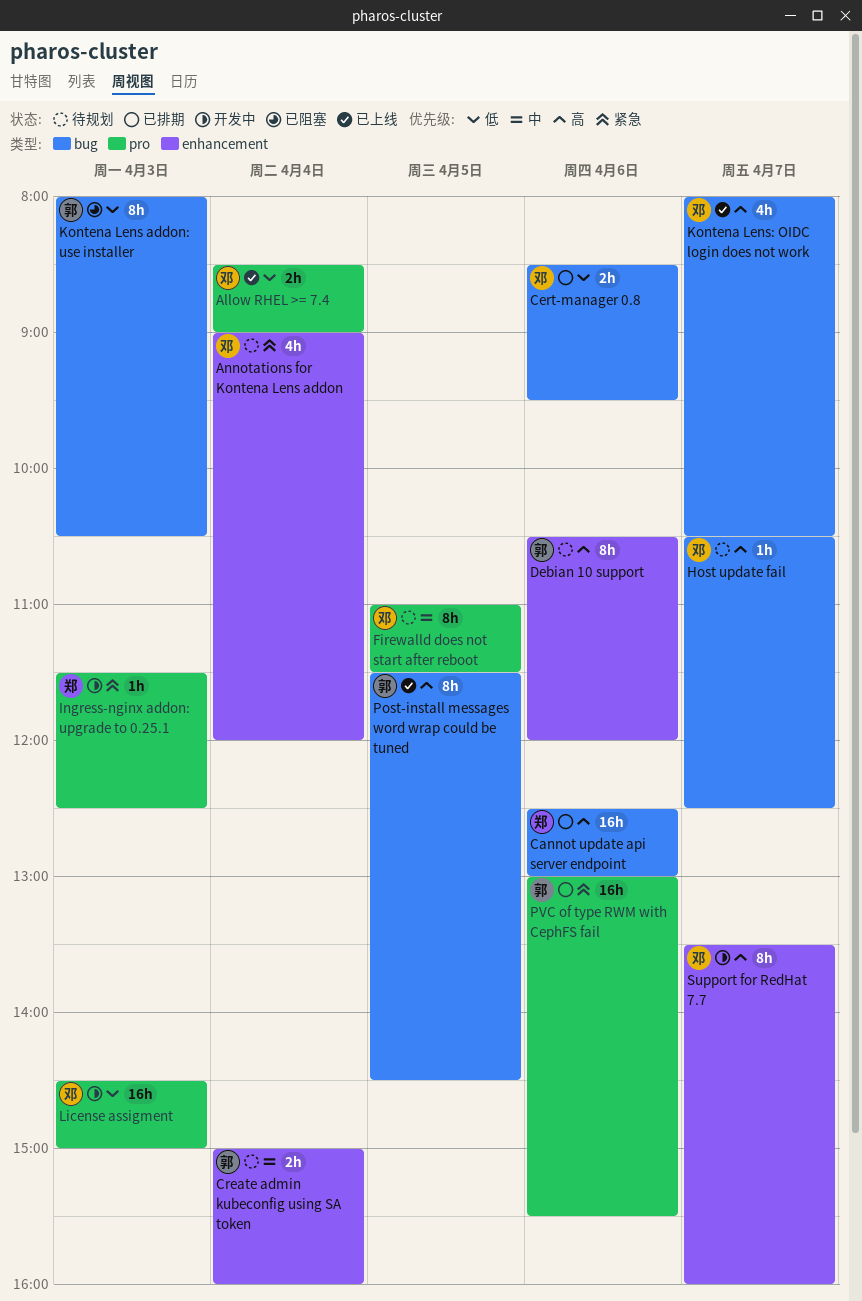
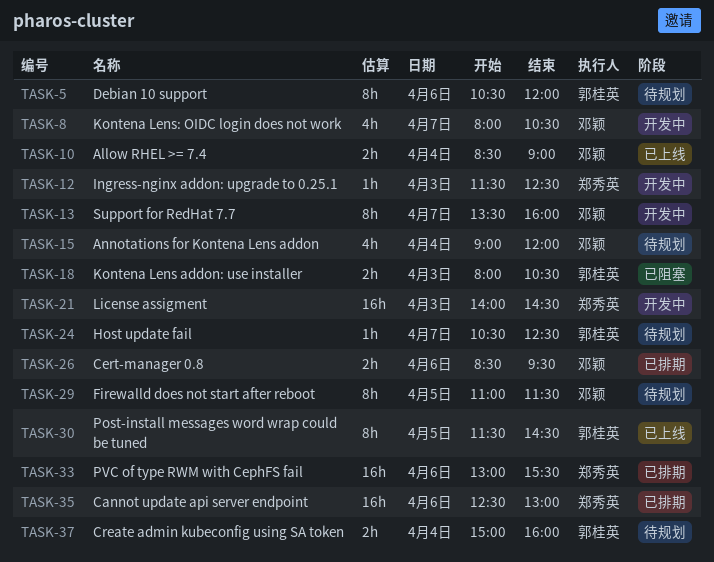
Host update fail, owner: 邓颖 -> 郭桂英
Kontena Lens addon: use installer, estimate: 8h -> 2h
Kontena Lens: OIDC login does not work, status: 已上线 -> 开发中
License assigment, owner: 邓颖 -> 郑秀英
License assigment, begins: 14:30 -> 14:00
License assigment, ends: 15:00 -> 14:30
PVC of type RWM with CephFS fail, owner: 郭桂英 -> 郑秀英

